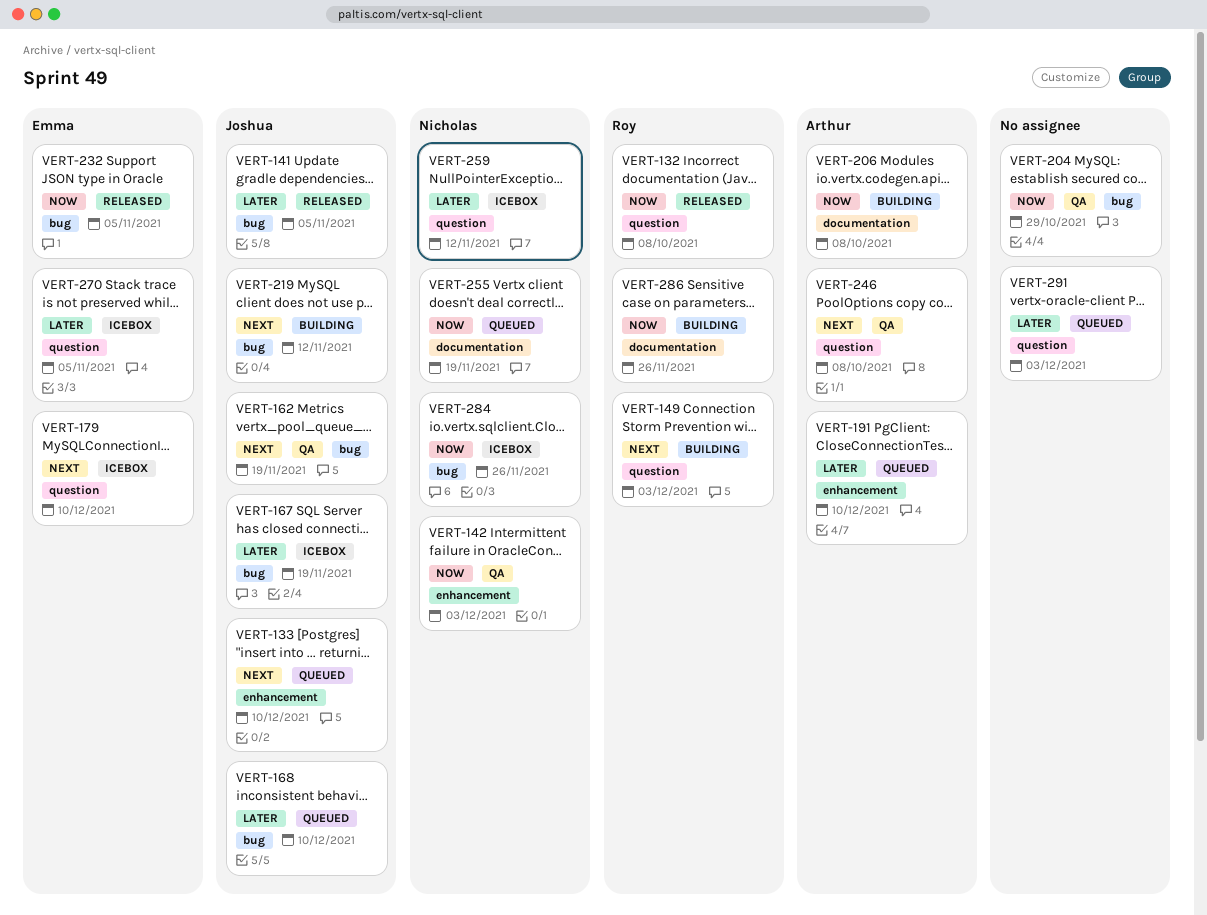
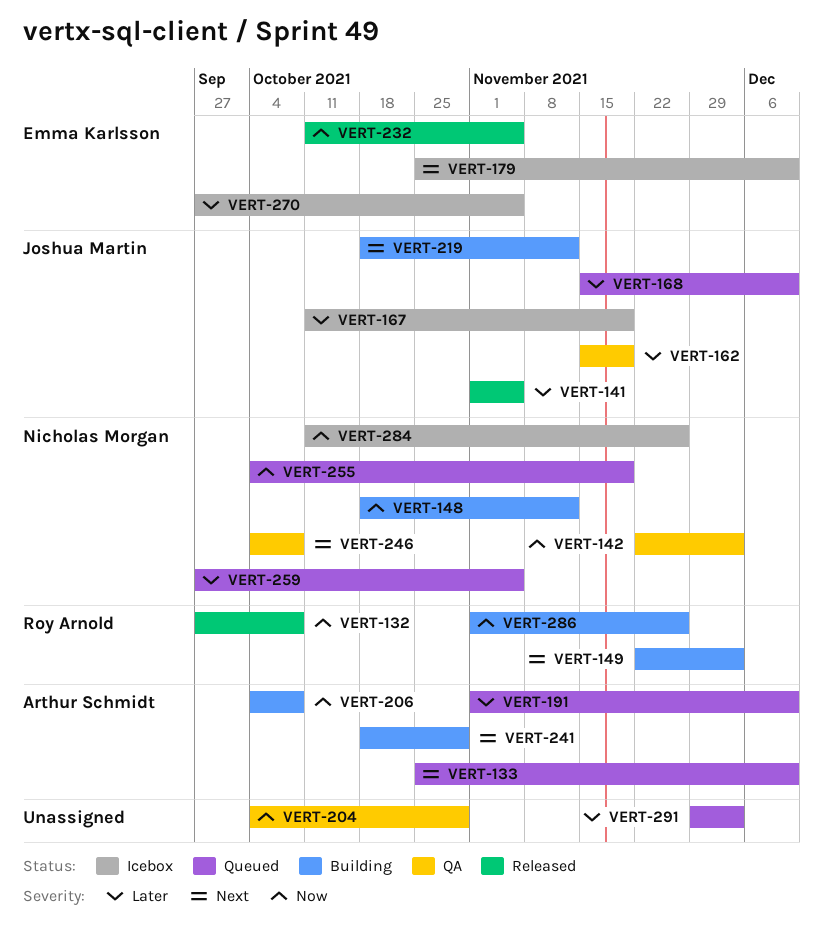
VERT-133, owner: Joshua Martin -> Arthur Schmidt
VERT-148: none -> present
VERT-162, priority: Next -> Later
VERT-241: none -> present
VERT-246, owner: Arthur Schmidt -> Nicholas Morgan
VERT-259, status: Icebox -> Queued
VERT-259, due: Nov 12 -> Nov 5

